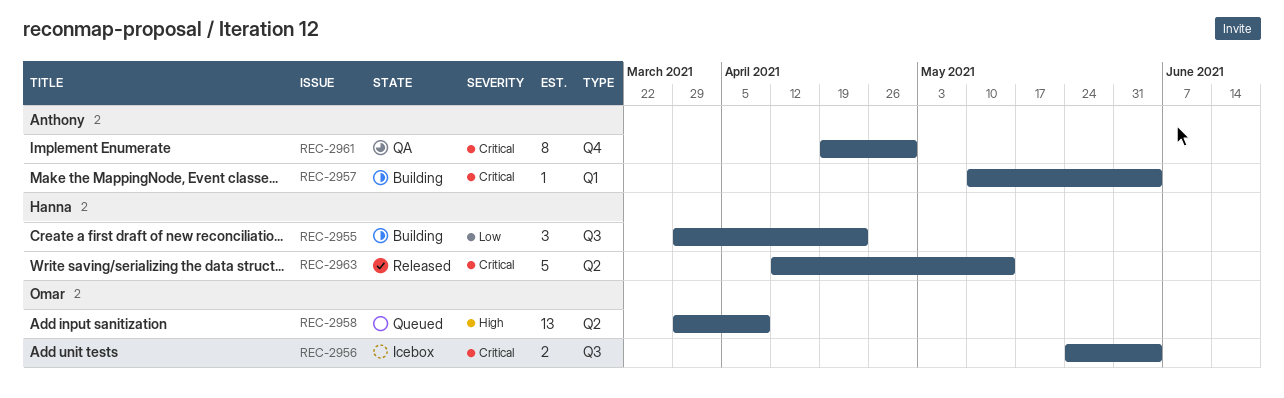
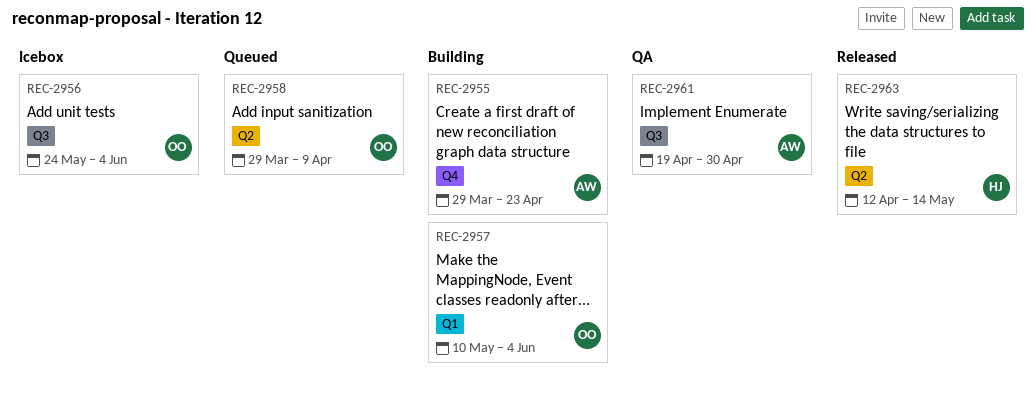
REC-2955, owner: Hanna -> Anthony
REC-2955, label: Q3 -> Q4
REC-2957, owner: Anthony -> Omar
REC-2961, label: Q4 -> Q3

